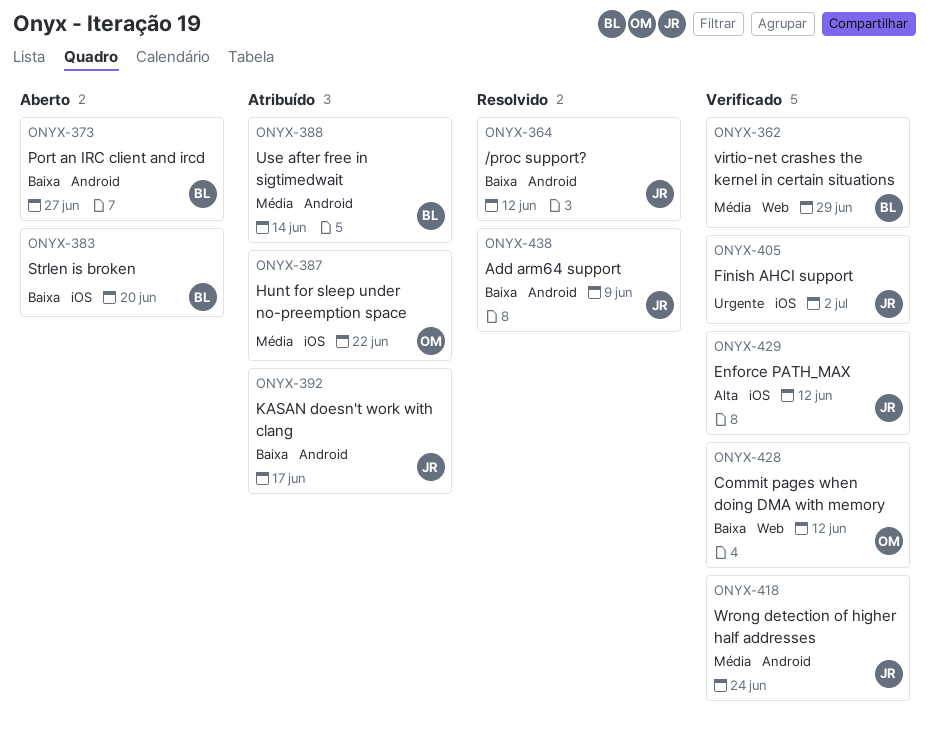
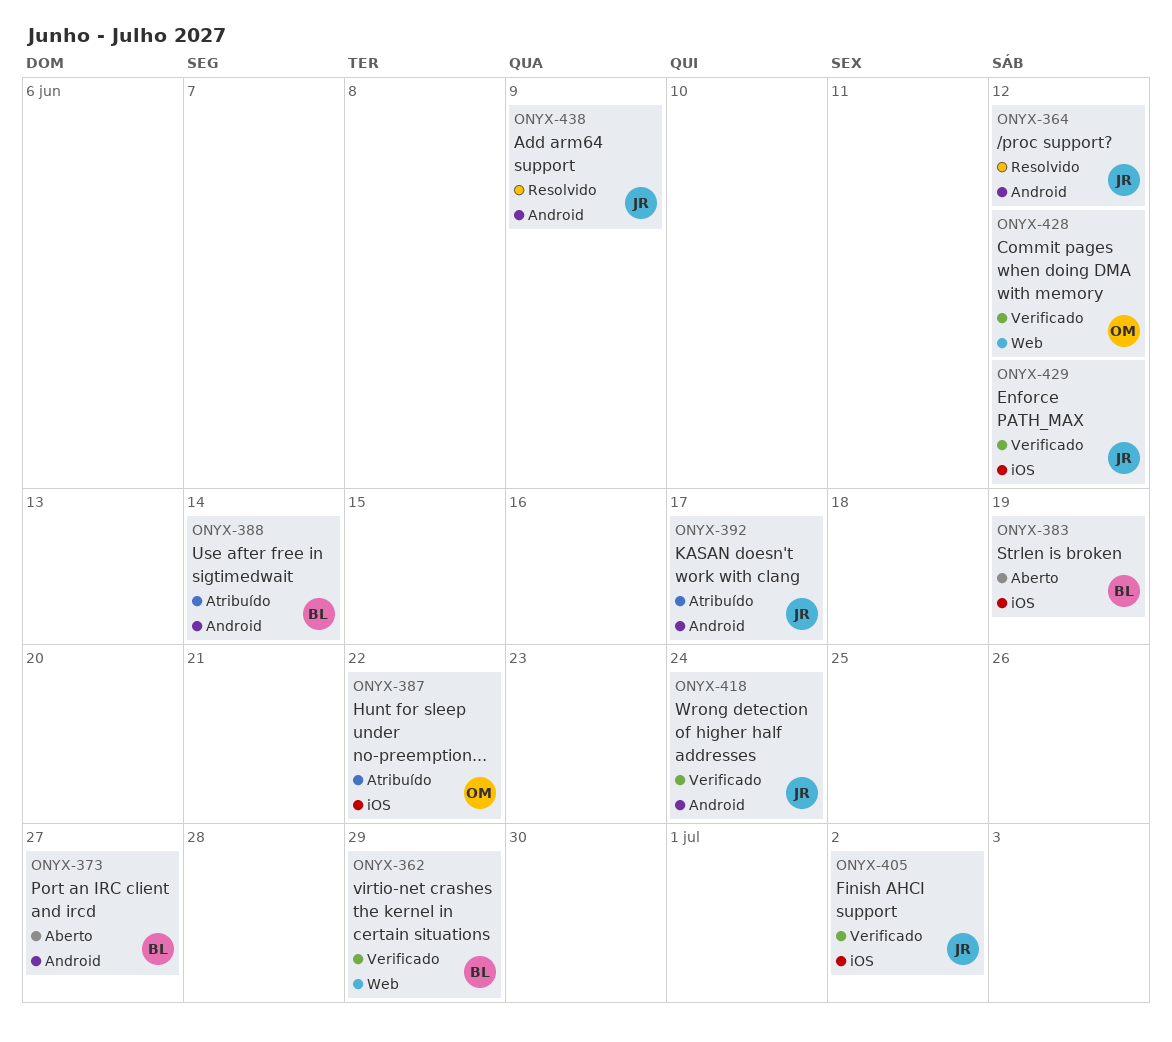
ONYX-383, due: Jun 20 -> Jun 19

